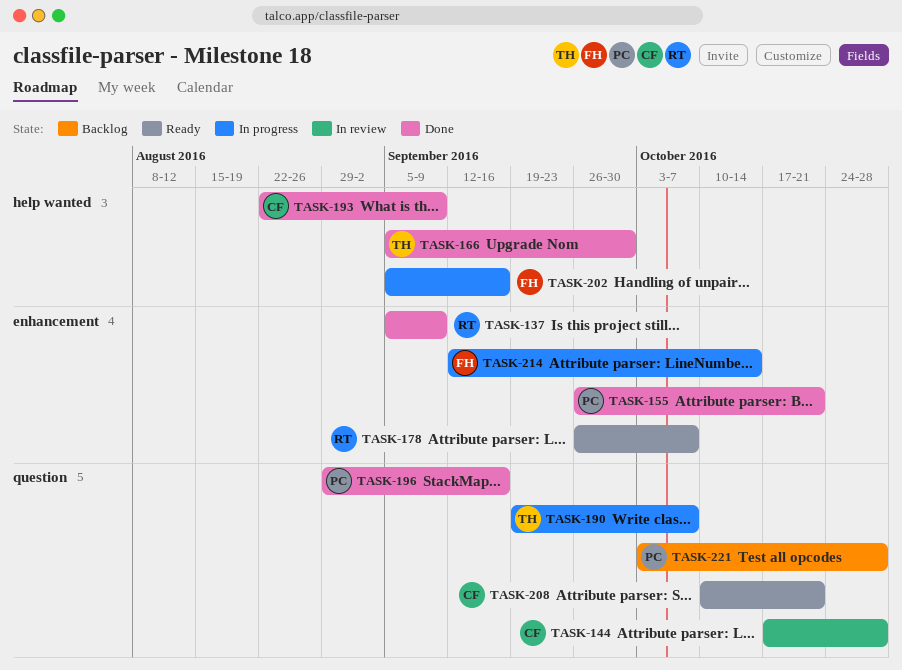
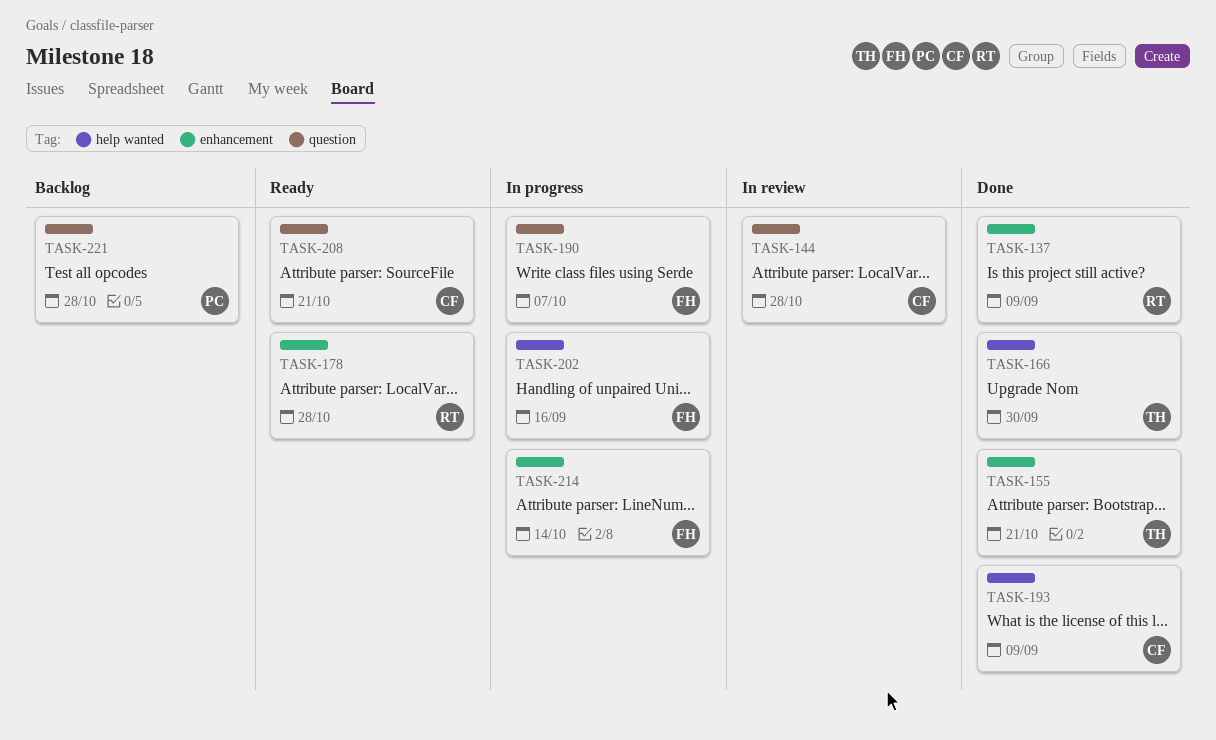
TASK-155, owner: PC -> TH
TASK-178, due: Oct 7 -> Oct 28
TASK-190, owner: TH -> FH
TASK-196: present -> none

